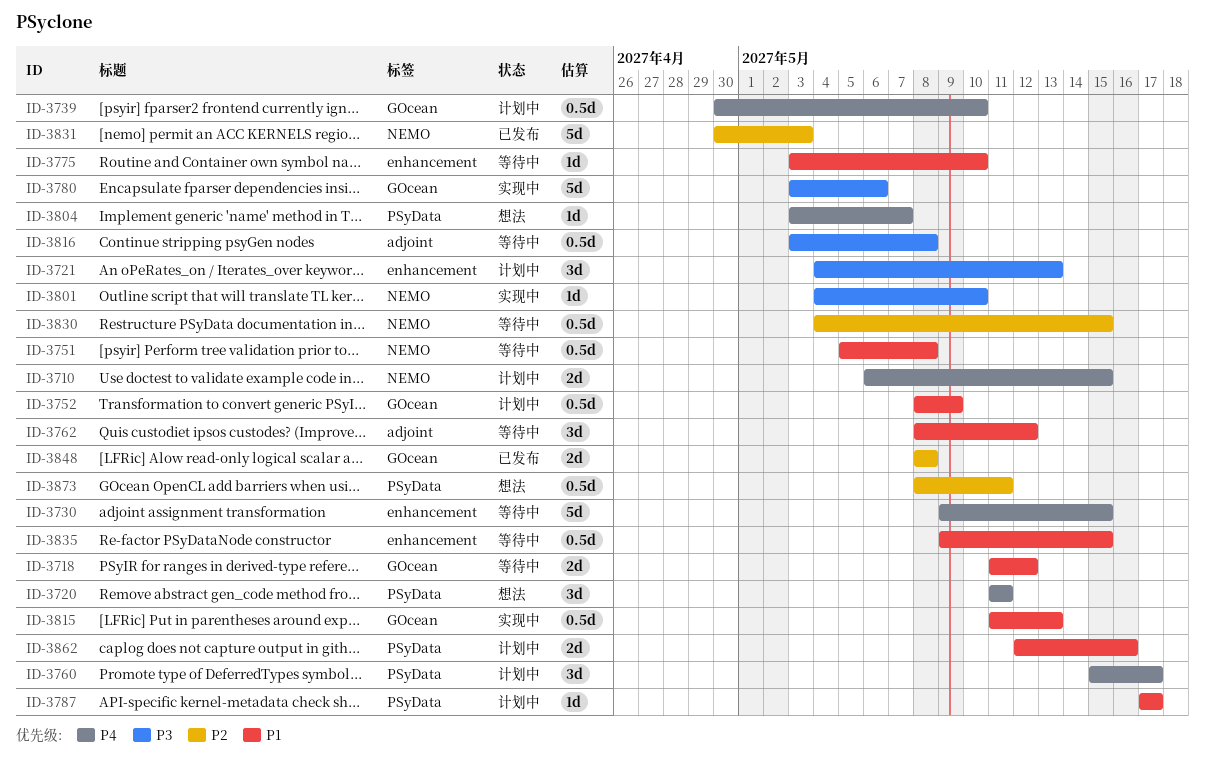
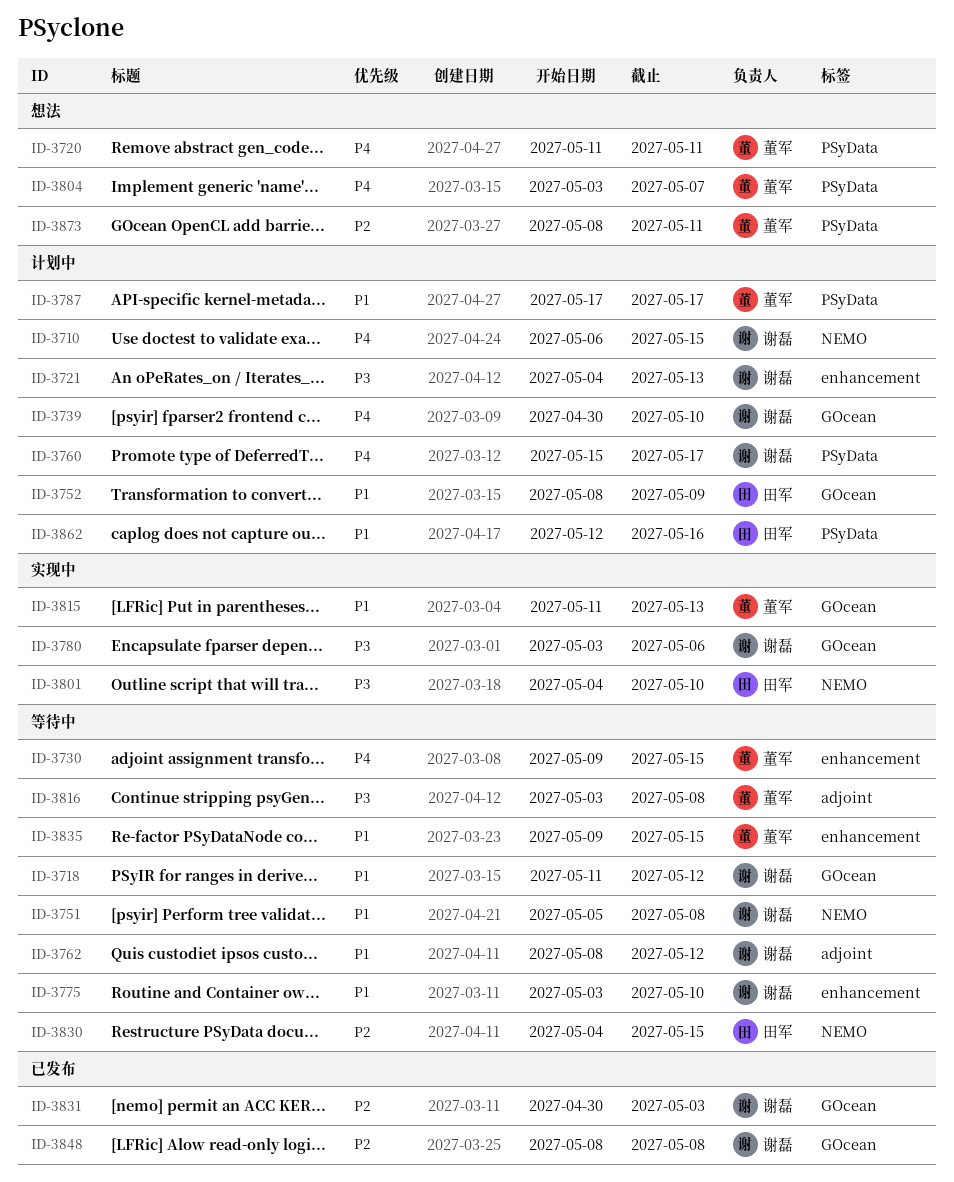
ID-3831, label: NEMO -> GOcean

